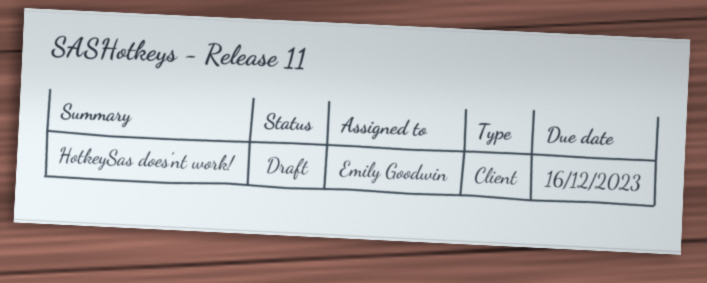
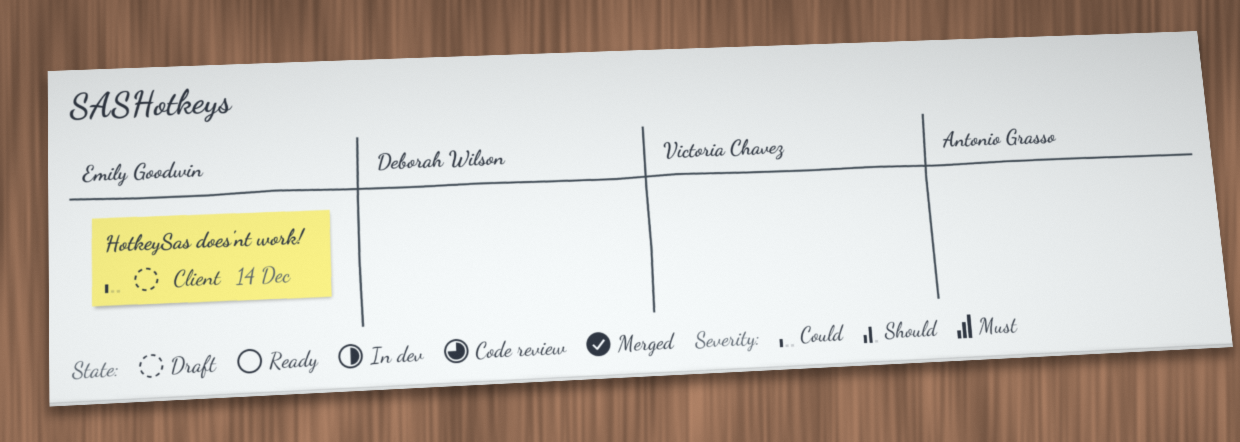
HotkeySas does'nt work!, due: Dec 16 -> Dec 14

